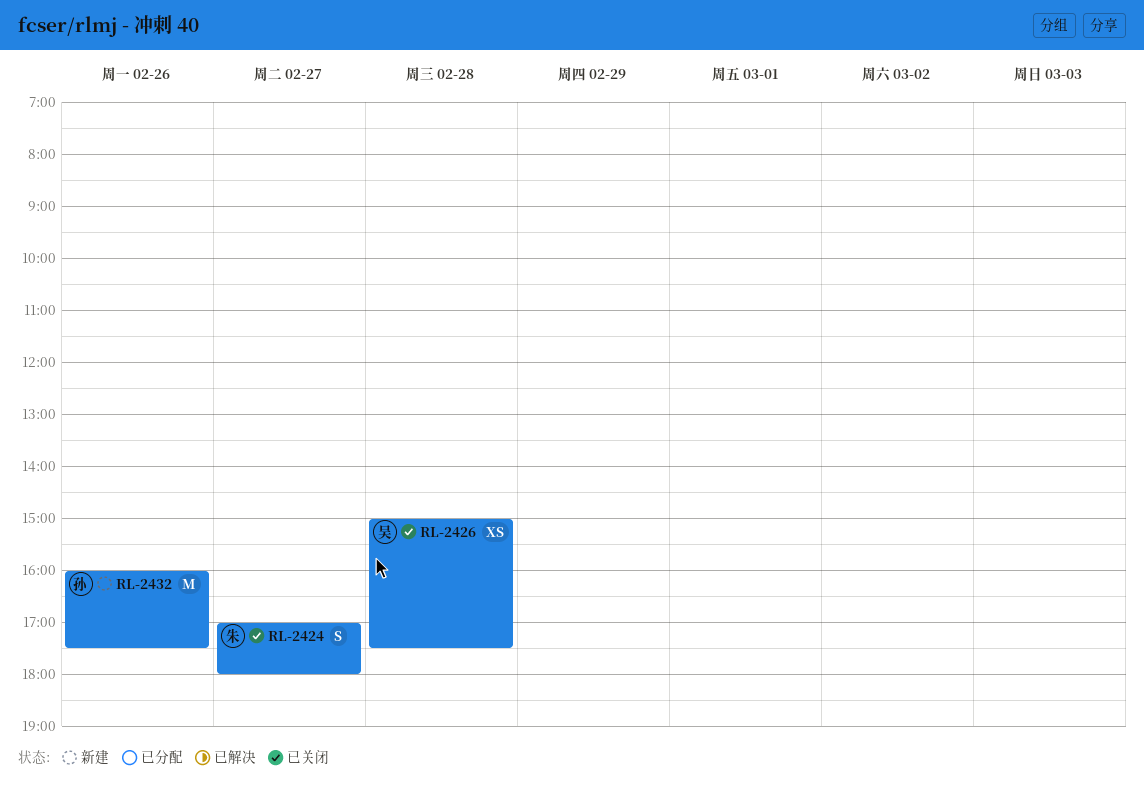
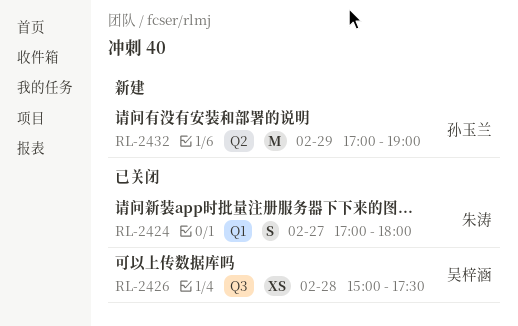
RL-2432, day: Feb 26 -> Feb 29
RL-2432, begins: 16:00 -> 17:00
RL-2432, ends: 17:30 -> 19:00

